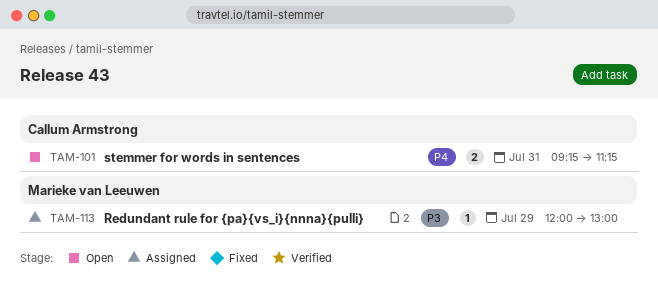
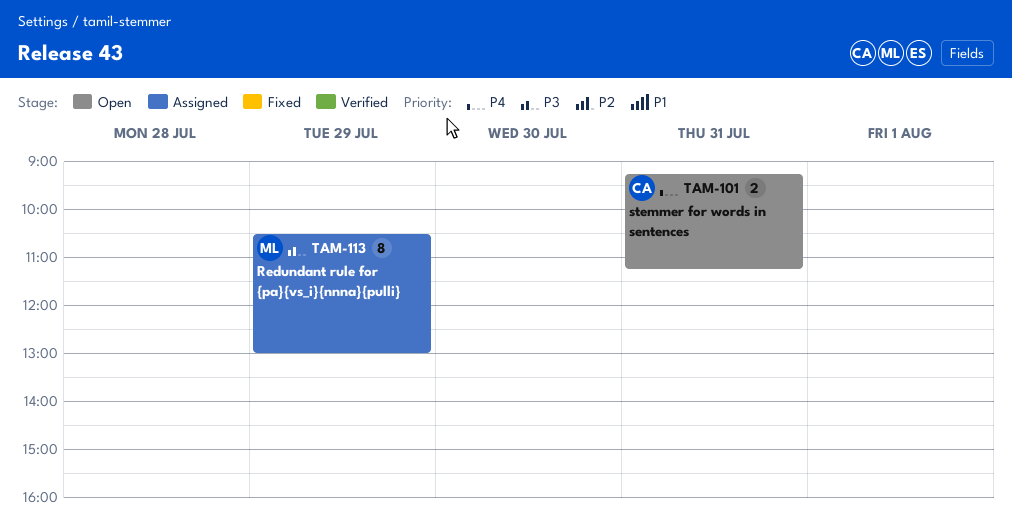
TAM-113, estimate: 1 -> 8
TAM-113, begins: 12:00 -> 10:30

